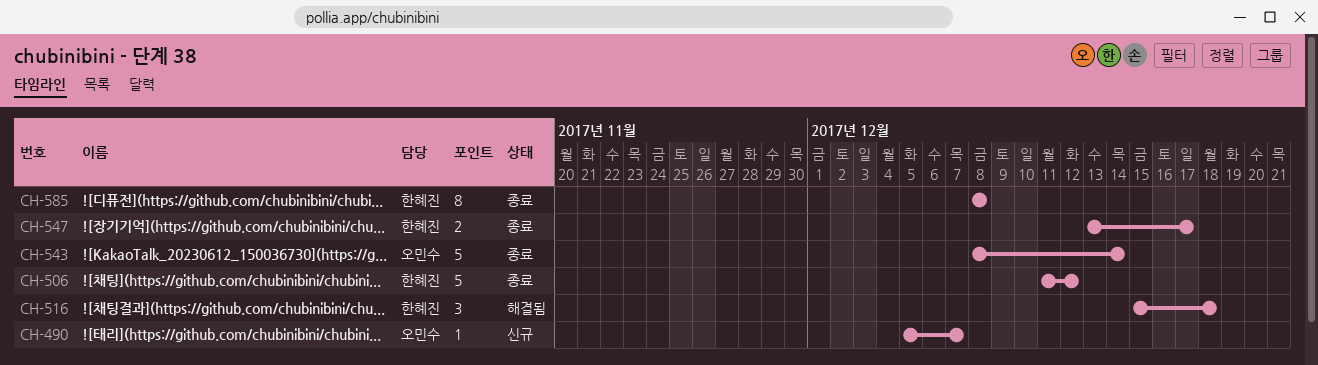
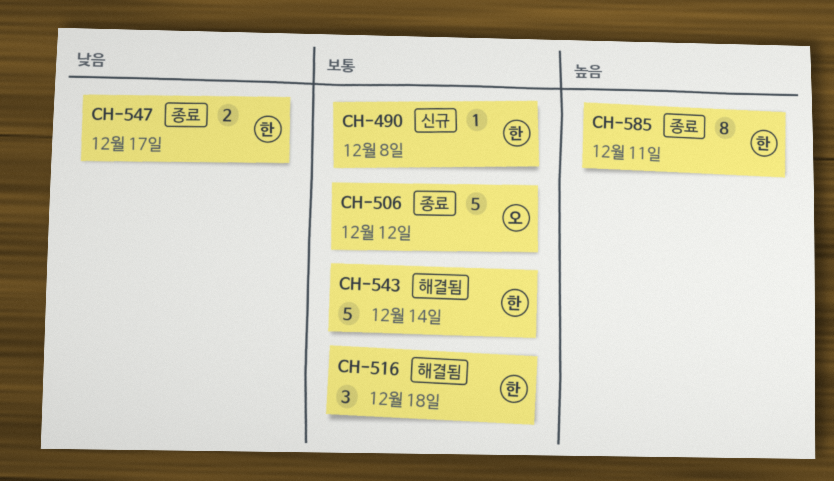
CH-490, owner: 오민수 -> 한혜진
CH-490, due: Dec 7 -> Dec 8
CH-506, owner: 한혜진 -> 오민수
CH-543, status: 종료 -> 해결됨
CH-543, owner: 오민수 -> 한혜진
CH-585, due: Dec 8 -> Dec 11

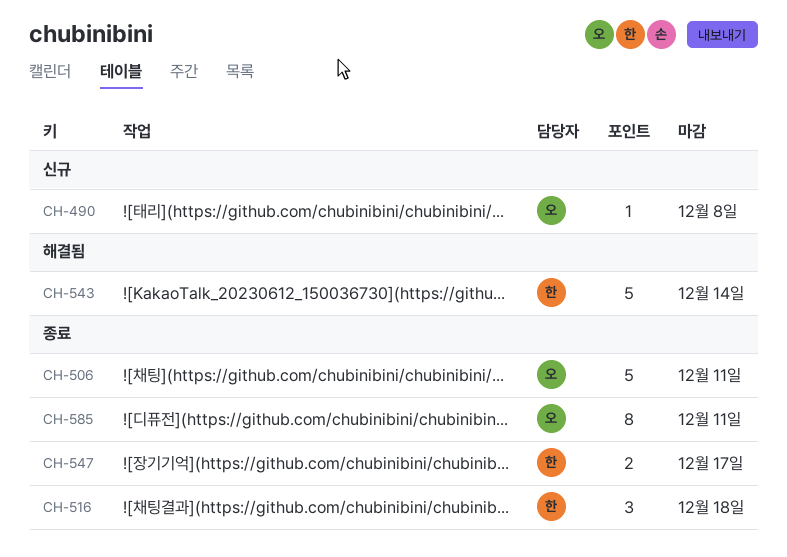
CH-490, owner: 한 -> 오
CH-506, due: Dec 12 -> Dec 11
CH-516, status: 해결됨 -> 종료
CH-585, owner: 한 -> 오

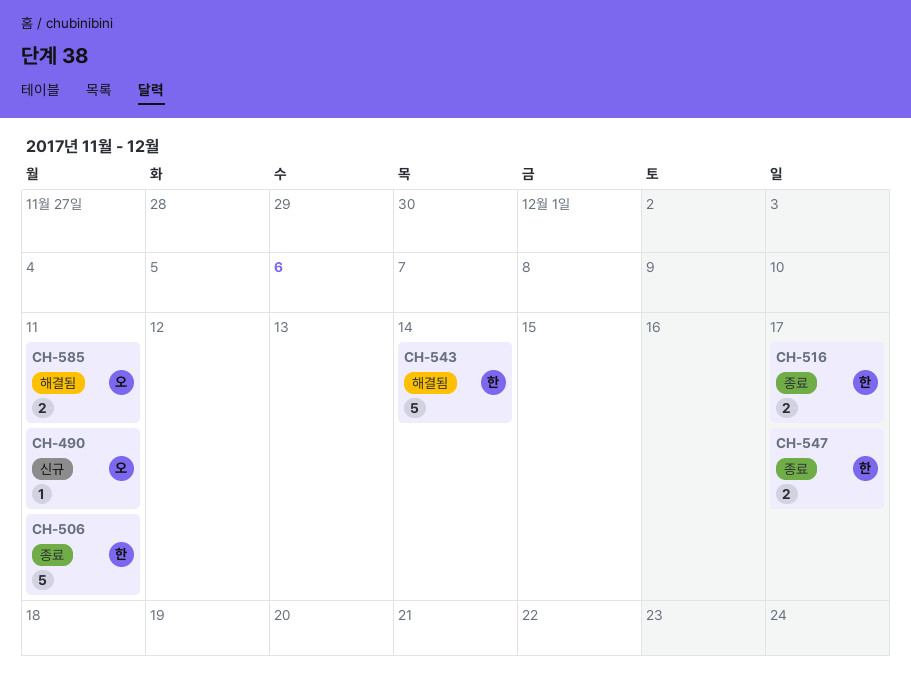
CH-490, due: Dec 8 -> Dec 11
CH-506, owner: 오 -> 한
CH-516, estimate: 3 -> 2
CH-516, due: Dec 18 -> Dec 17
CH-585, status: 종료 -> 해결됨
CH-585, estimate: 8 -> 2

